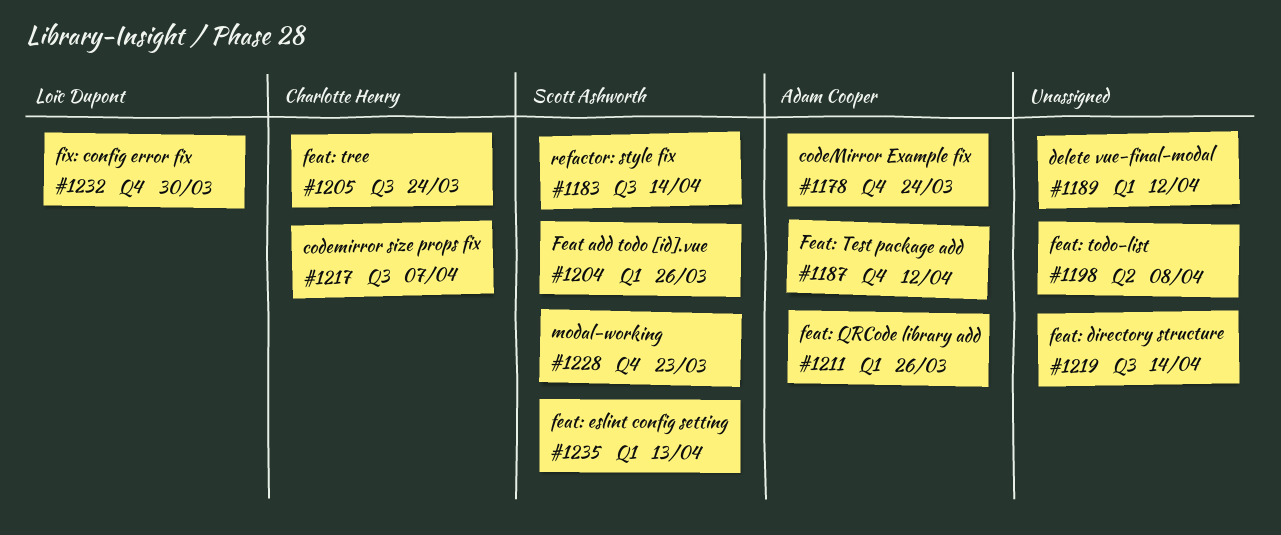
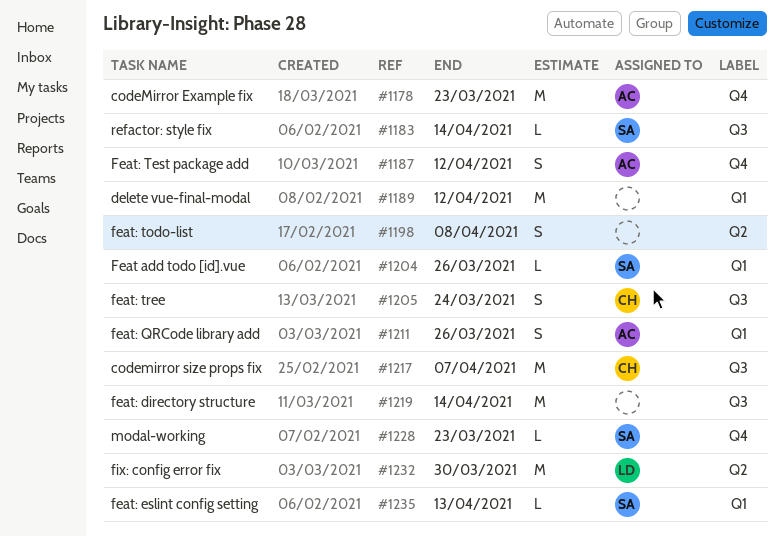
#1178, due: Mar 24 -> Mar 23
#1232, label: Q4 -> Q2

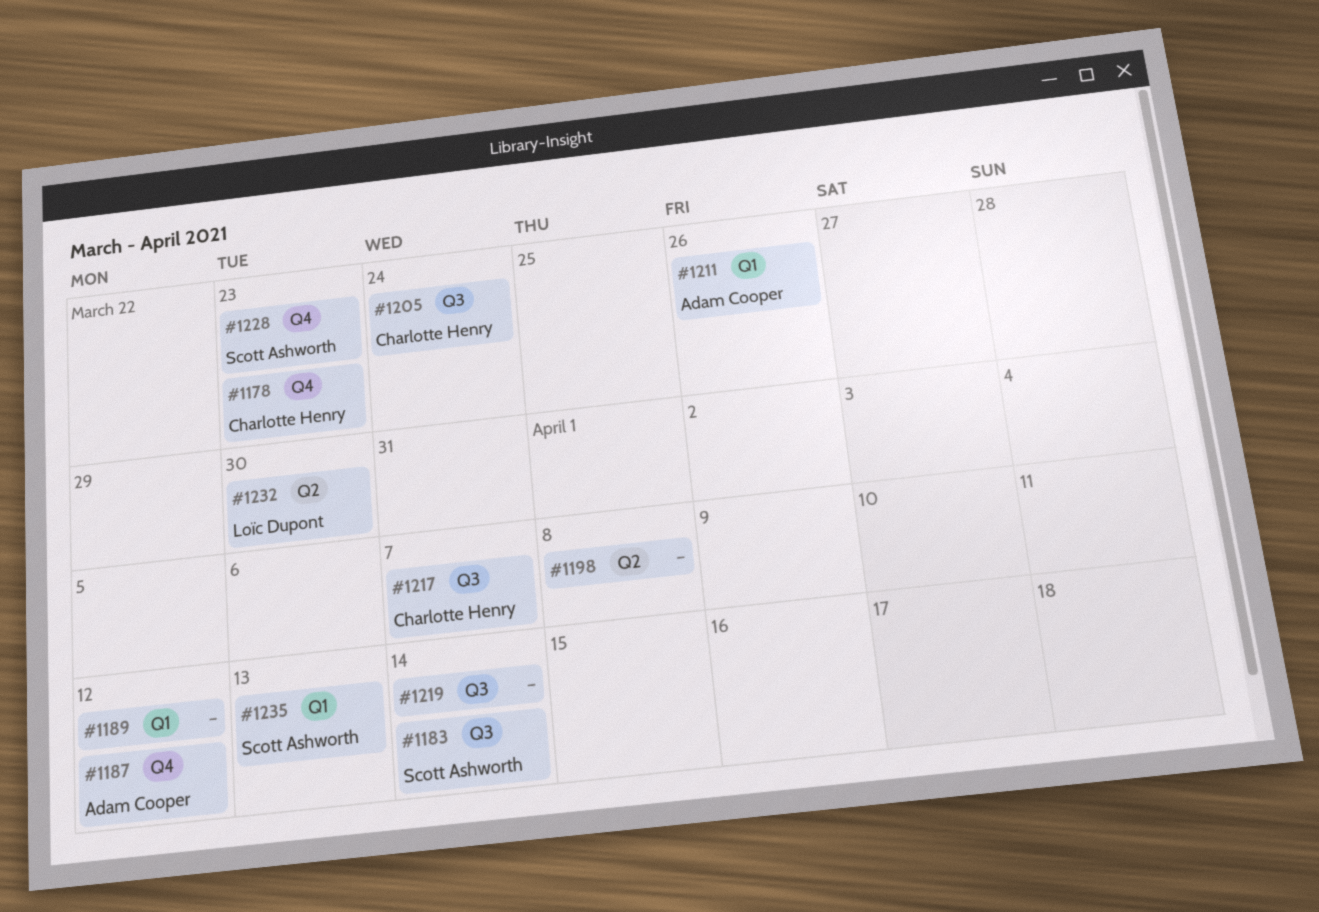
#1178, owner: Adam Cooper -> Charlotte Henry
#1204: present -> none

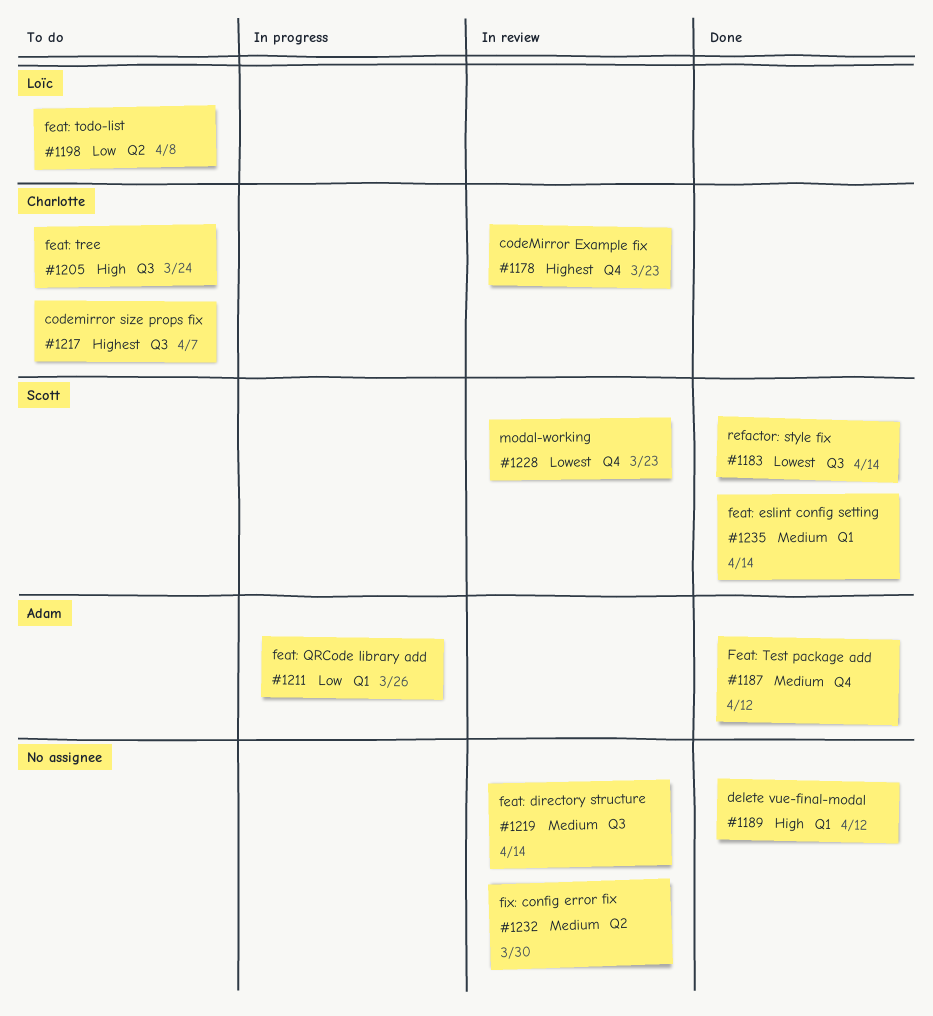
#1198, owner: none -> Loïc Dupont
#1232, owner: Loïc Dupont -> none
#1235, due: Apr 13 -> Apr 14

